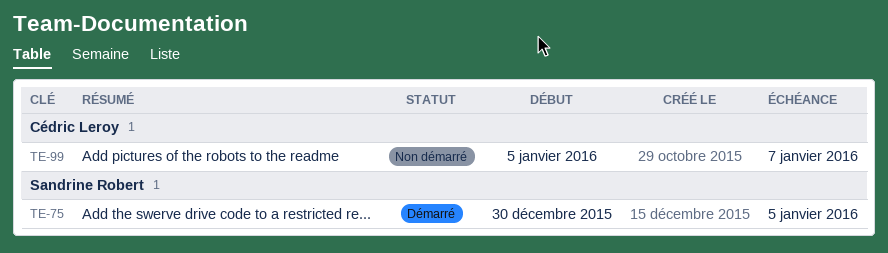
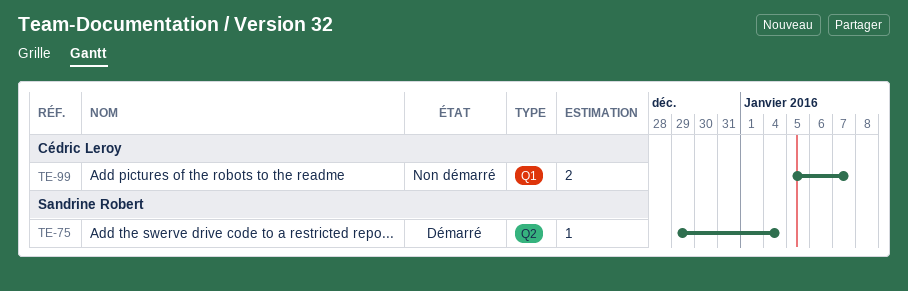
TE-75, start: Dec 30 -> Dec 29
TE-75, due: Jan 5 -> Jan 4

